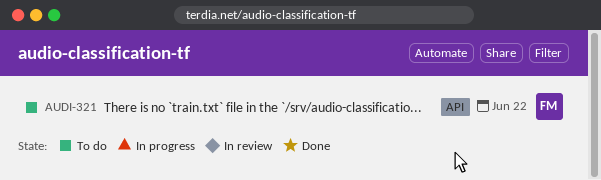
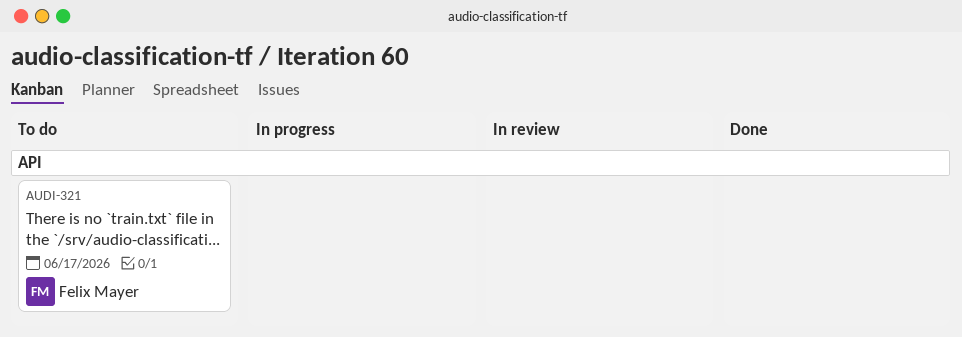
AUDI-321, due: Jun 22 -> Jun 17

